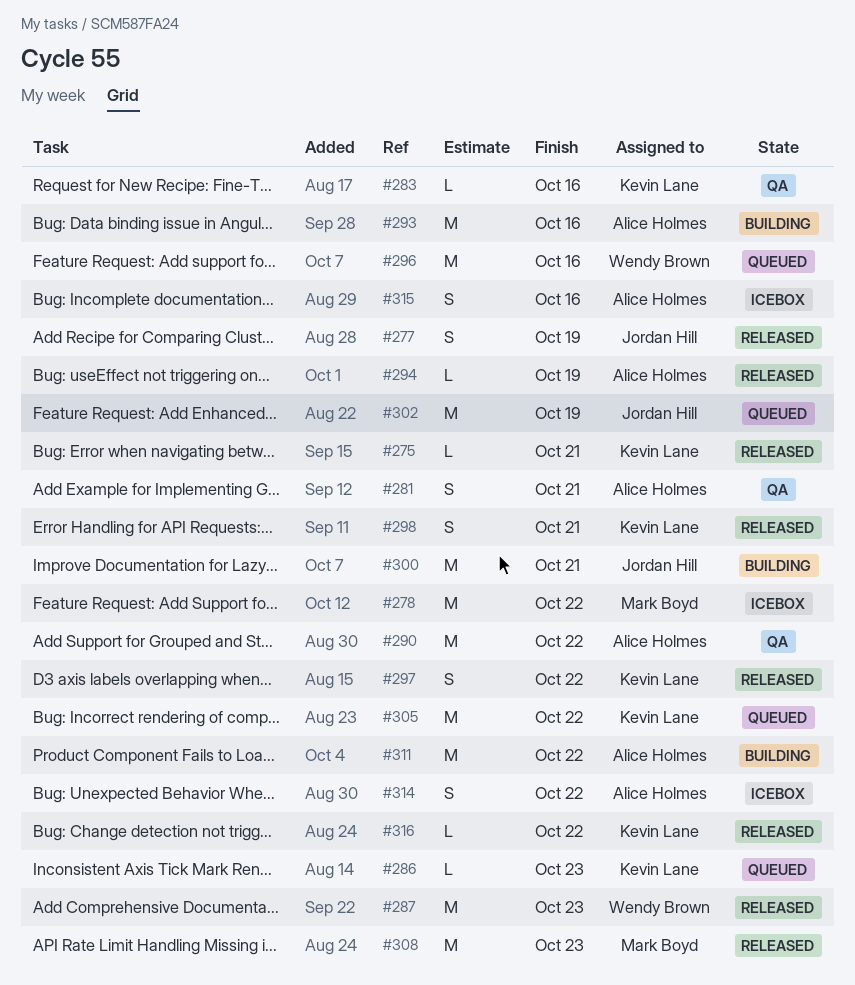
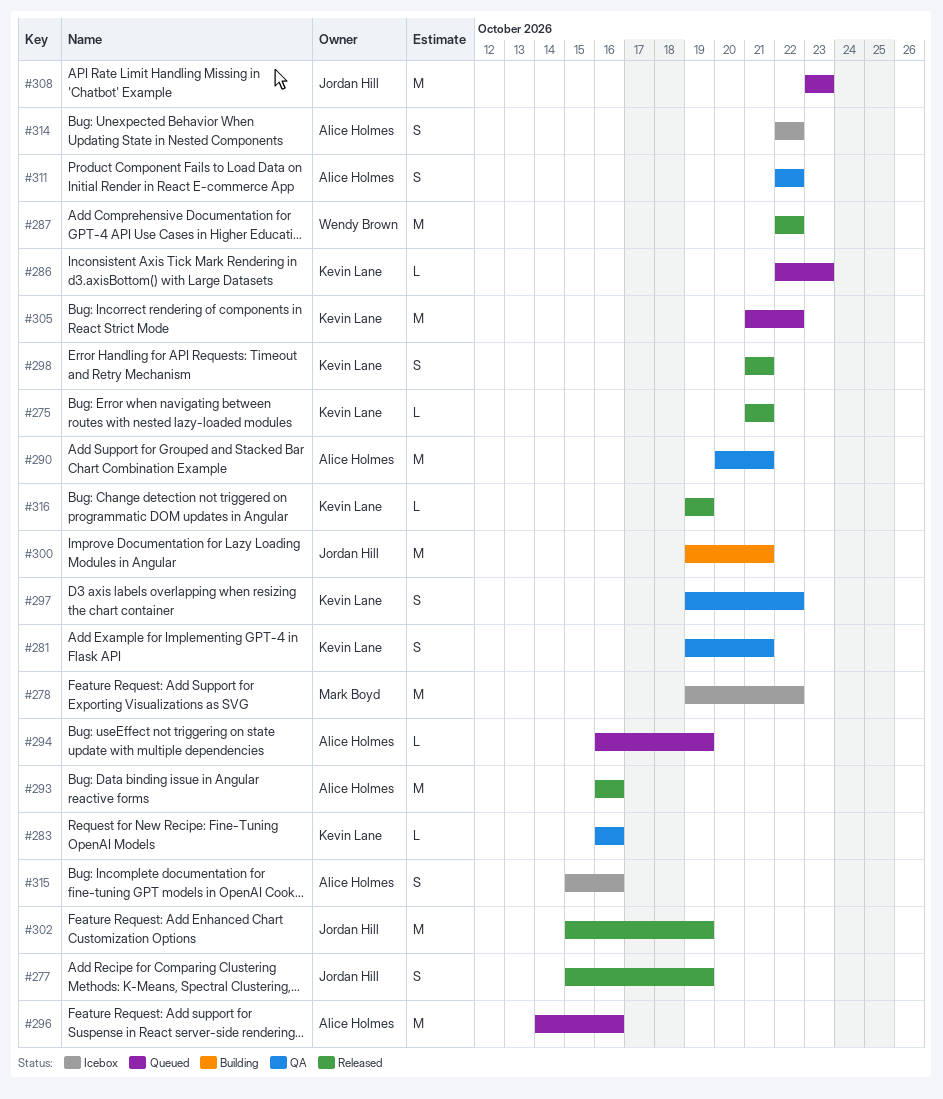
#281, owner: Alice Holmes -> Kevin Lane
#287, due: Oct 23 -> Oct 22
#290, due: Oct 22 -> Oct 21
#293, status: Building -> Released
#294, status: Released -> Queued
#296, owner: Wendy Brown -> Alice Holmes
#297, status: Released -> QA
#302, status: Queued -> Released
#308, status: Released -> Queued
#308, owner: Mark Boyd -> Jordan Hill
#311, status: Building -> QA
#311, estimate: M -> S
#316, due: Oct 22 -> Oct 19

